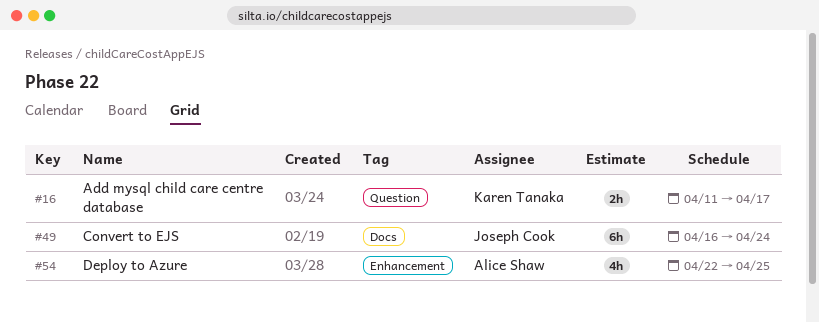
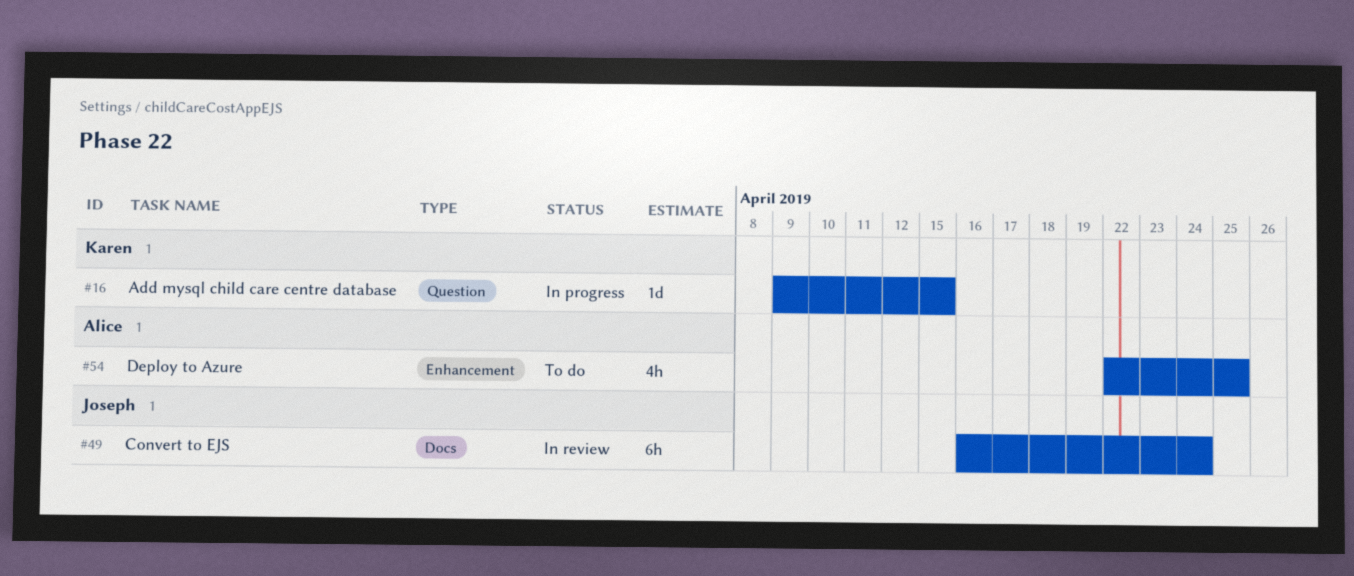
#16, estimate: 2h -> 1d
#16, start: Apr 11 -> Apr 9
#16, due: Apr 17 -> Apr 15

